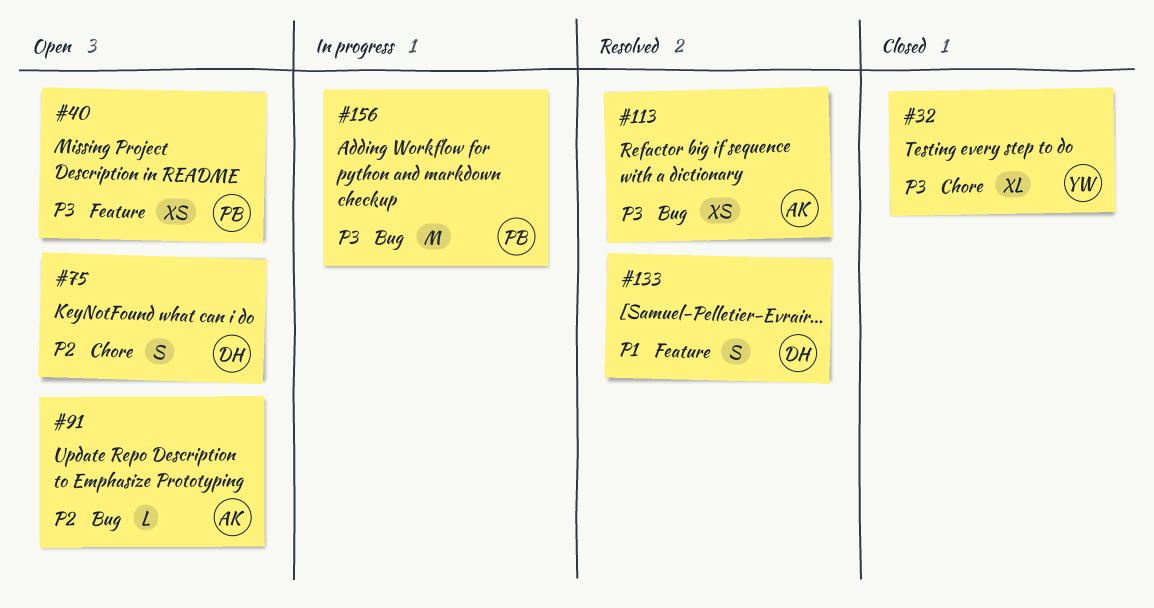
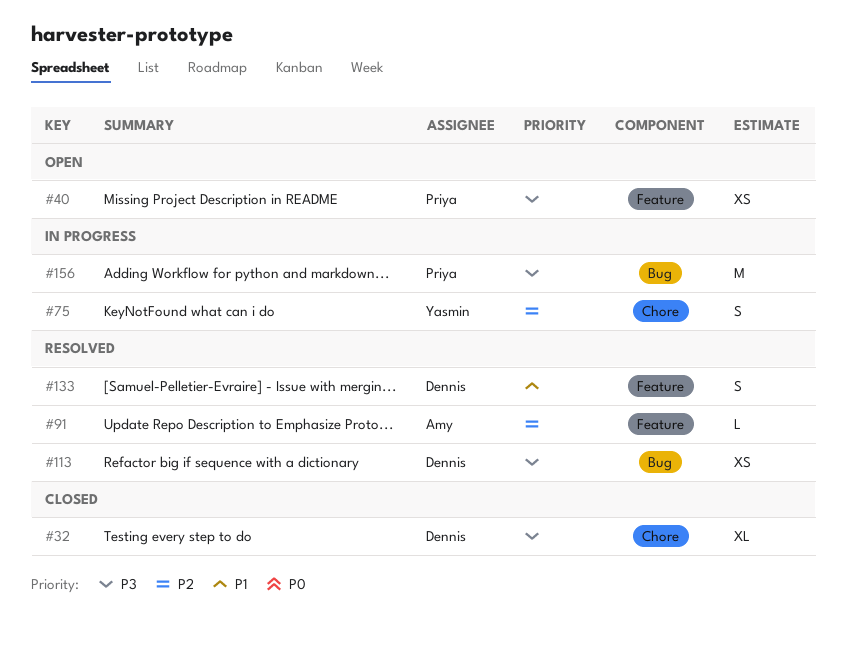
#32, owner: Yasmin -> Dennis
#75, status: Open -> In progress
#75, owner: Dennis -> Yasmin
#91, status: Open -> Resolved
#91, label: Bug -> Feature
#113, owner: Amy -> Dennis

